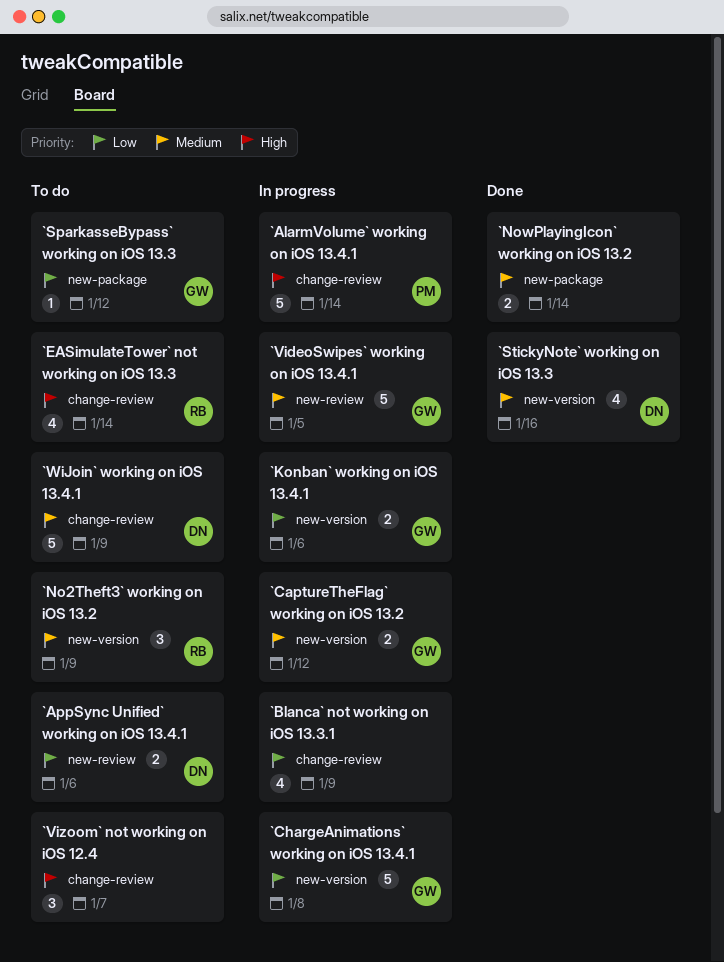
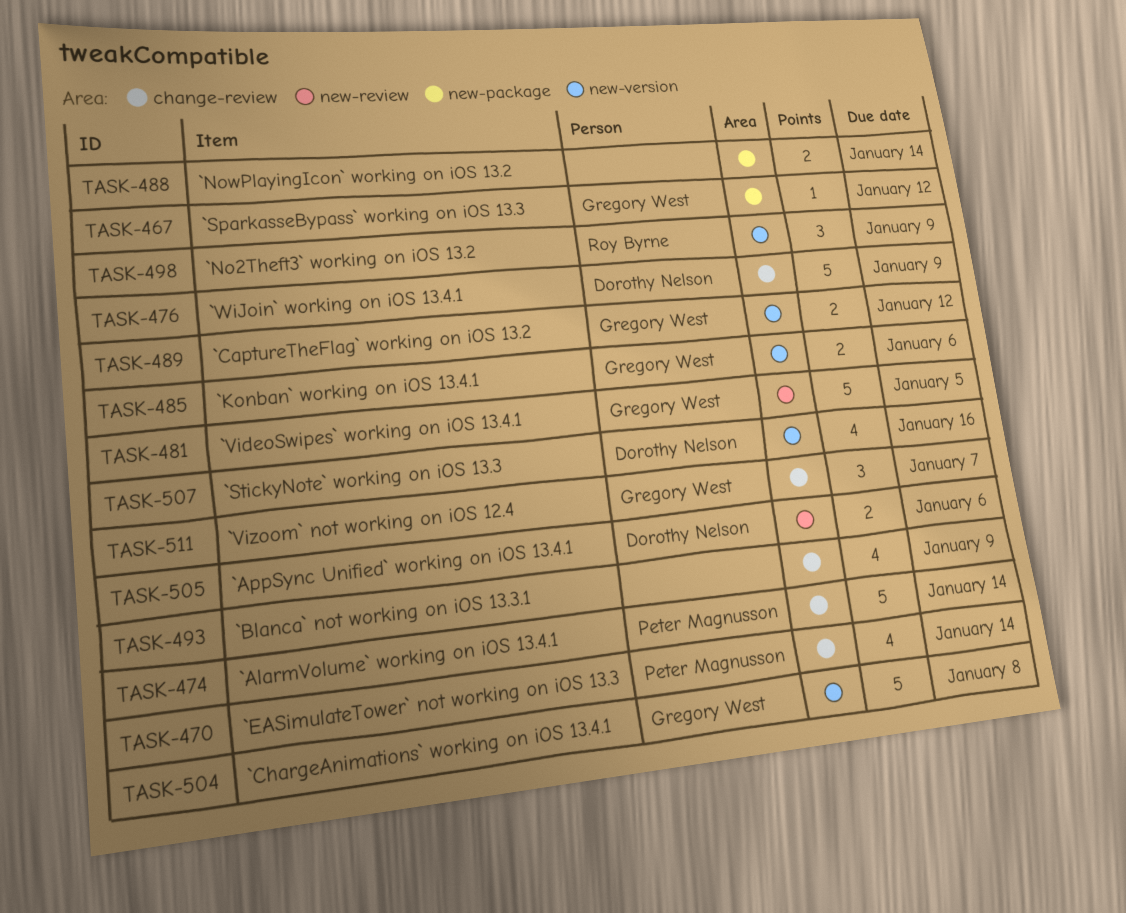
`EASimulateTower` not working on iOS 13.3, owner: Roy Byrne -> Peter Magnusson
`Vizoom` not working on iOS 12.4, owner: none -> Gregory West

